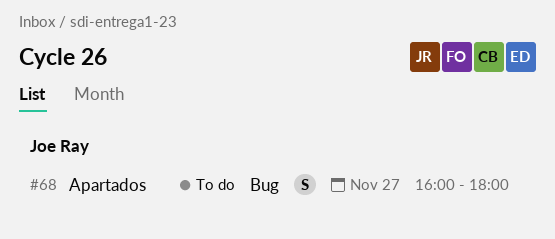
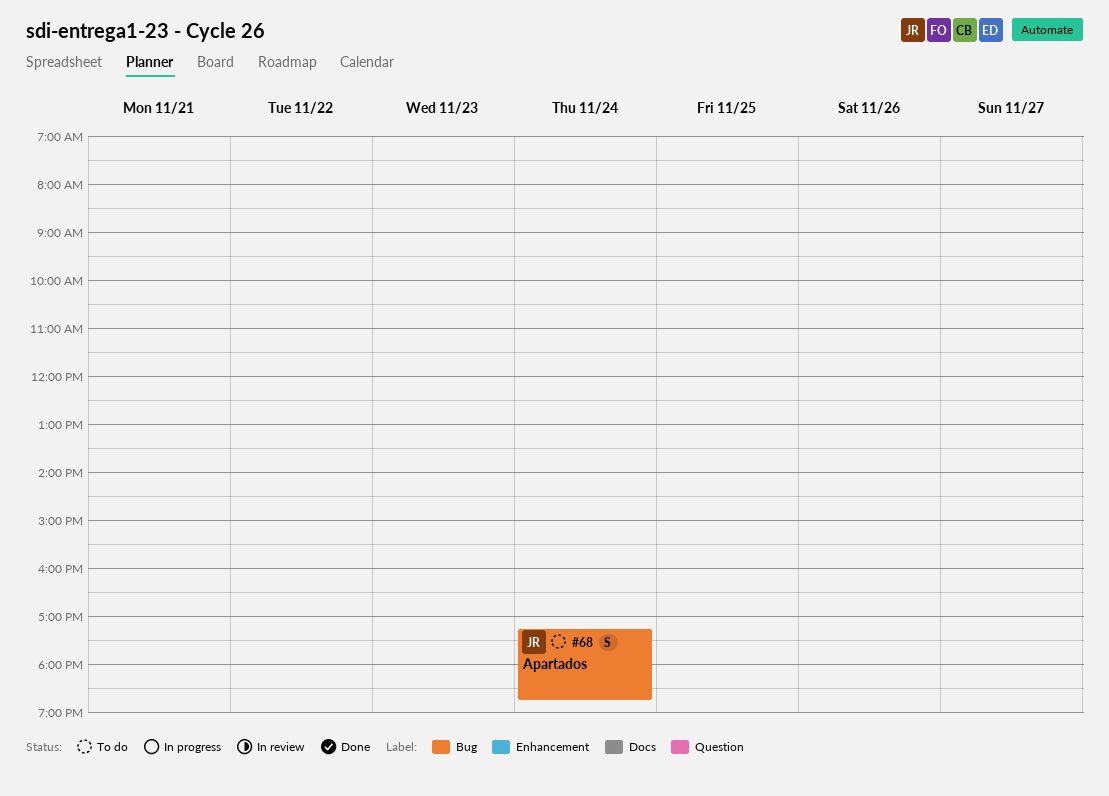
#68, day: Nov 27 -> Nov 24
#68, begins: 16:00 -> 17:15
#68, ends: 18:00 -> 18:45

